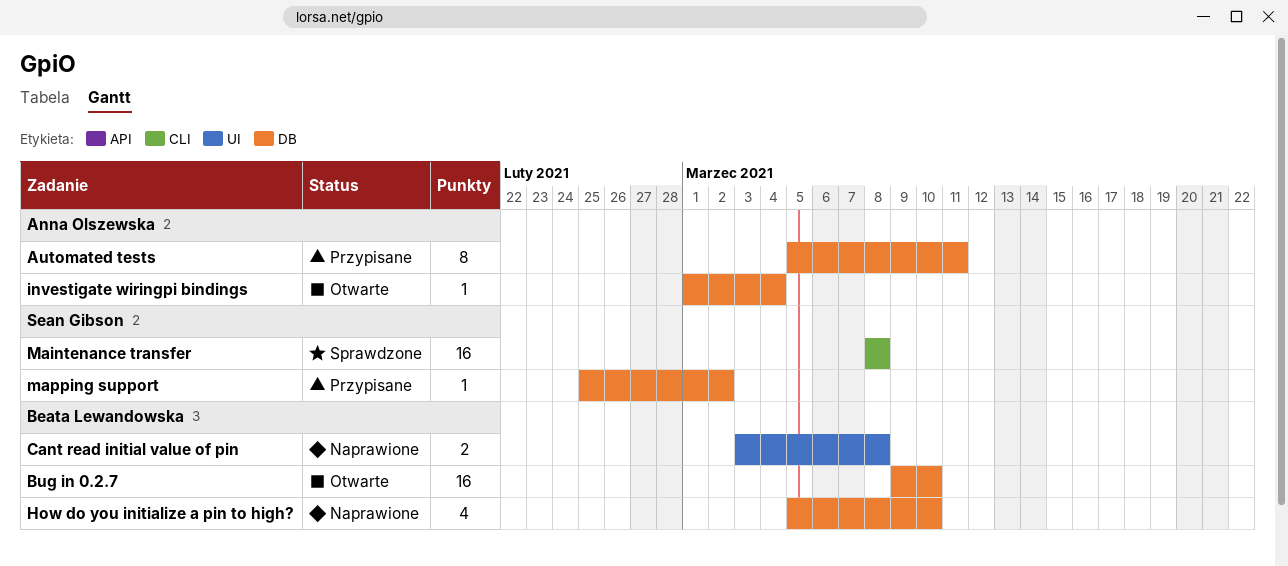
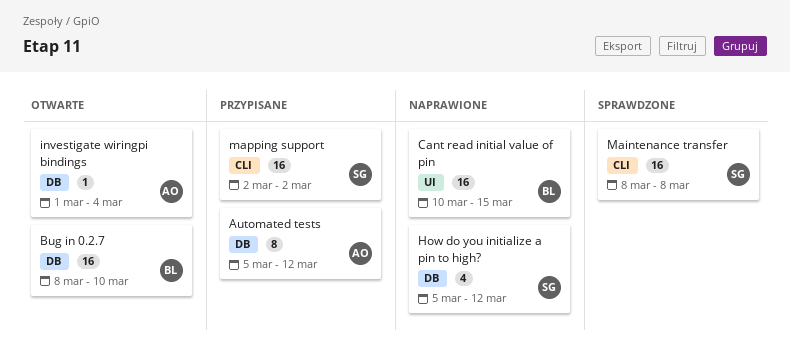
Automated tests, due: Mar 11 -> Mar 12
Bug in 0.2.7, start: Mar 9 -> Mar 8
Cant read initial value of pin, estimate: 2 -> 16
Cant read initial value of pin, start: Mar 3 -> Mar 10
Cant read initial value of pin, due: Mar 8 -> Mar 15
How do you initialize a pin to high?, owner: Beata Lewandowska -> Sean Gibson
How do you initialize a pin to high?, due: Mar 10 -> Mar 12
mapping support, label: DB -> CLI
mapping support, estimate: 1 -> 16
mapping support, start: Feb 25 -> Mar 2

